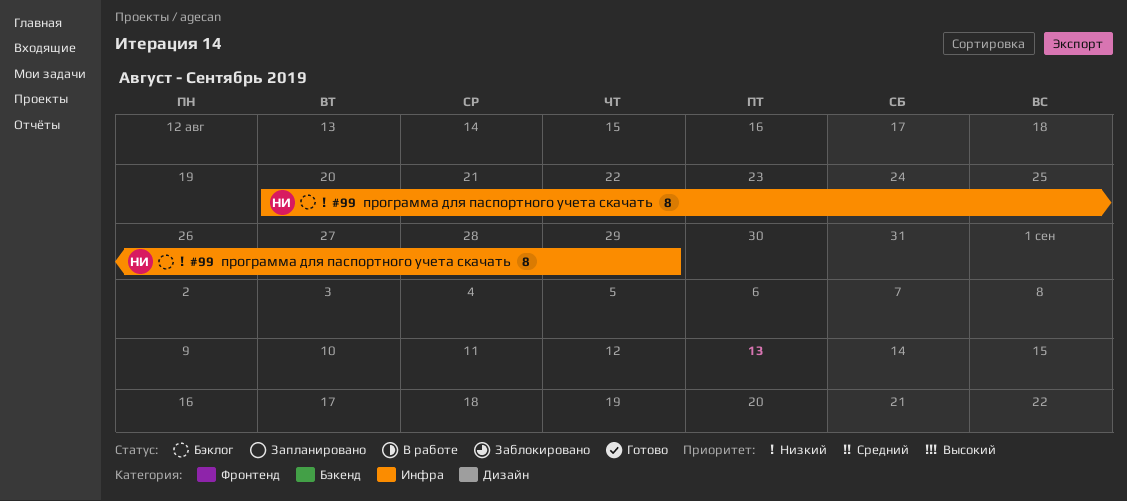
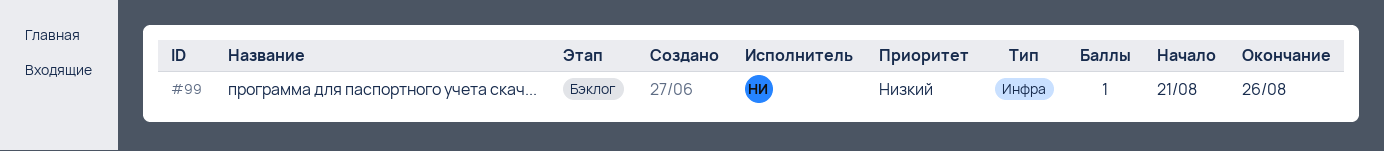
#99, estimate: 8 -> 1
#99, start: Aug 20 -> Aug 21
#99, due: Aug 29 -> Aug 26

